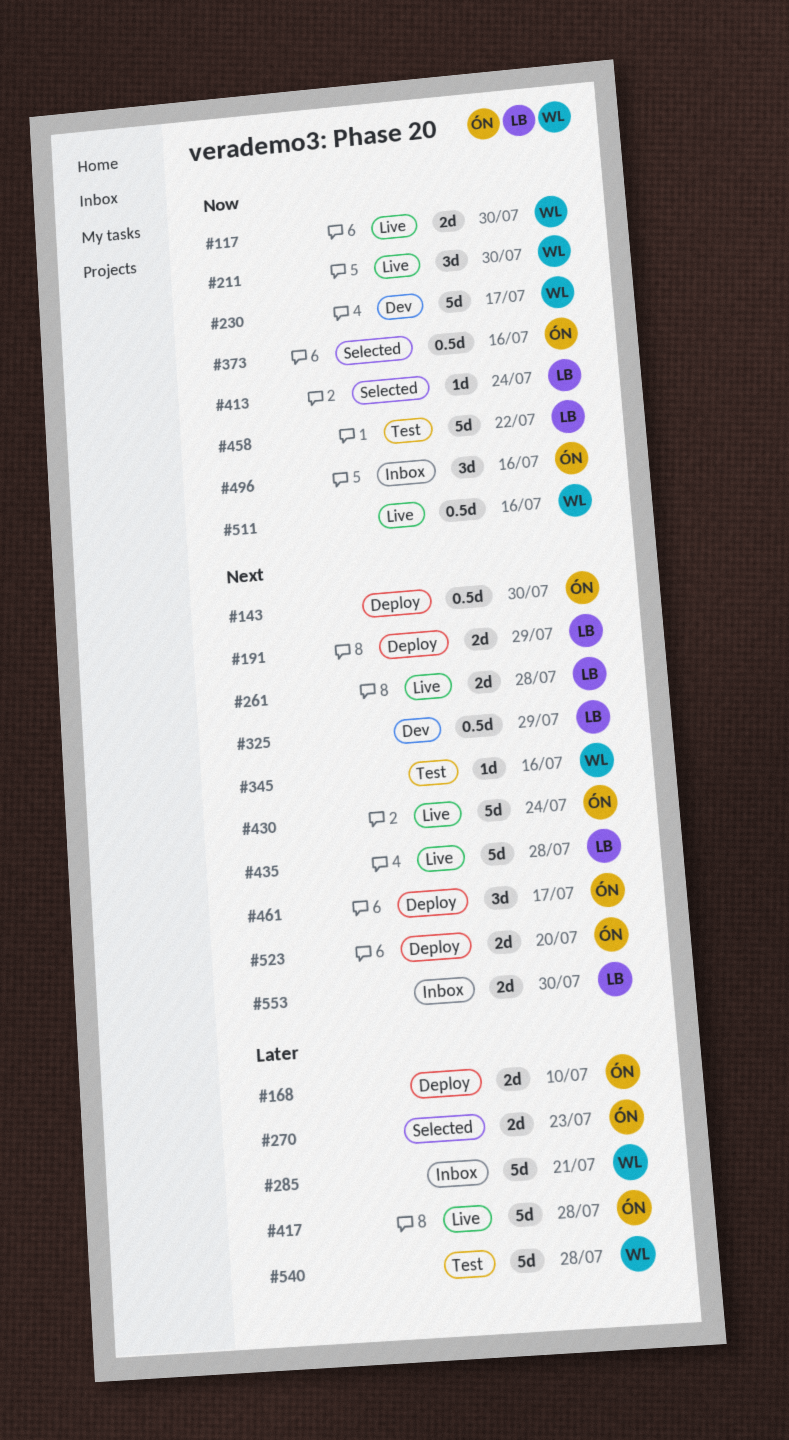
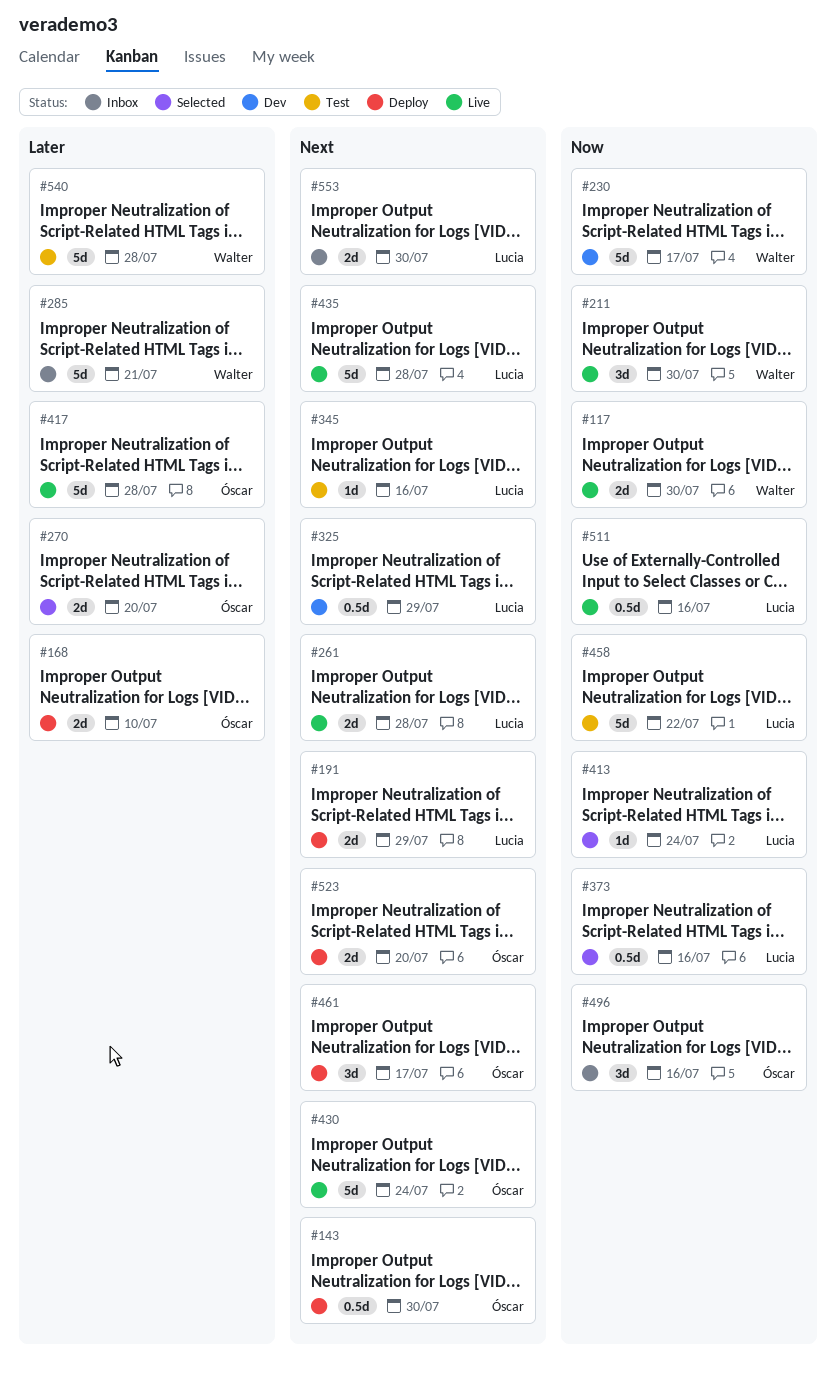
#270, due: Jul 23 -> Jul 20
#345, owner: Walter -> Lucia
#373, owner: Óscar -> Lucia
#511, owner: Walter -> Lucia

